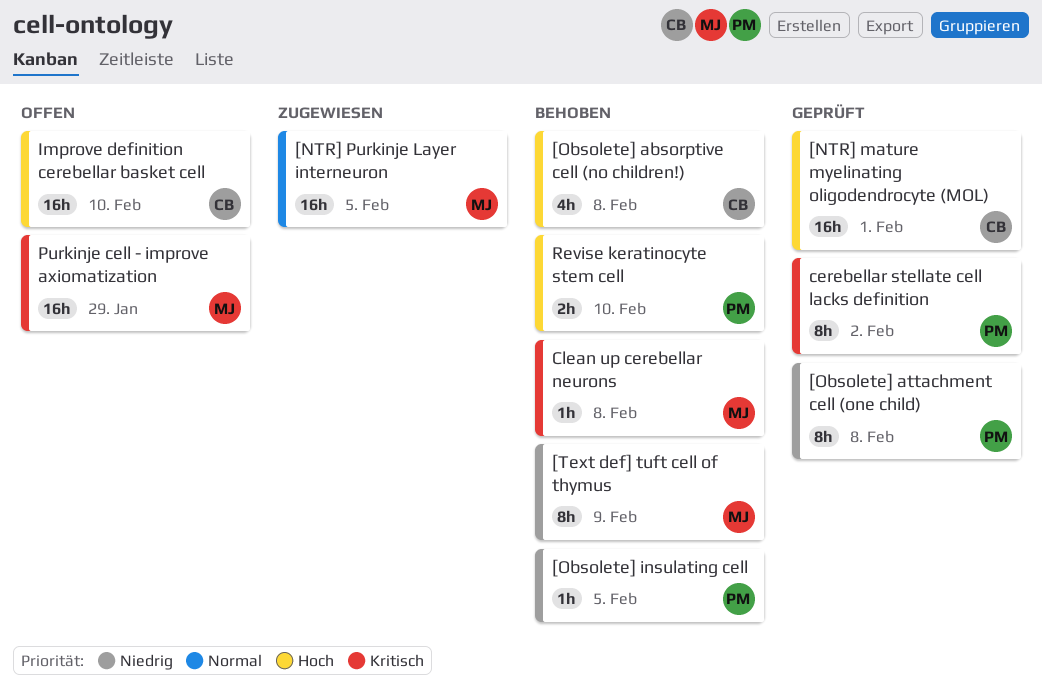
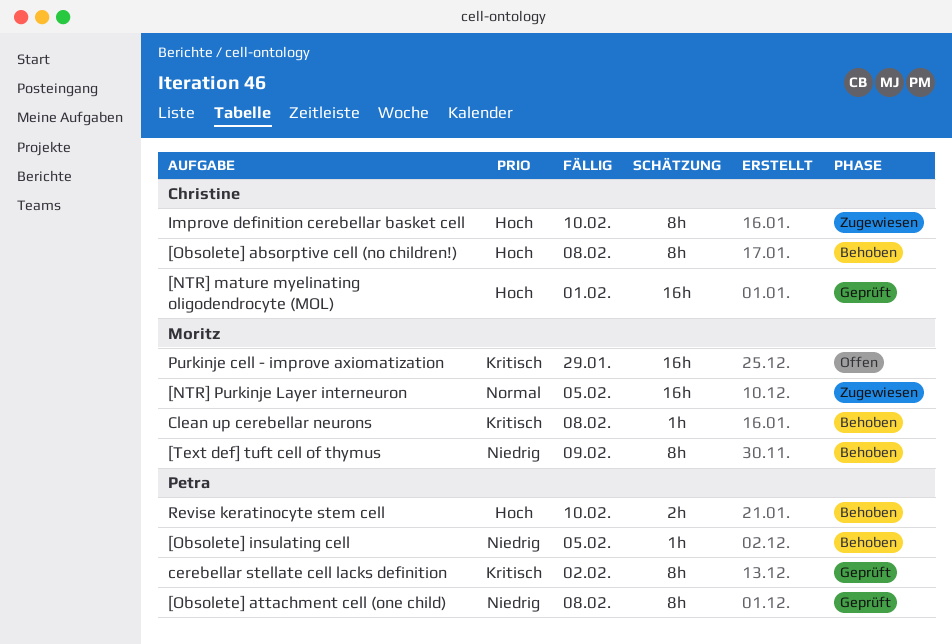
[Obsolete] absorptive cell (no children!), estimate: 4h -> 8h
Improve definition cerebellar basket cell, status: Offen -> Zugewiesen
Improve definition cerebellar basket cell, estimate: 16h -> 8h

